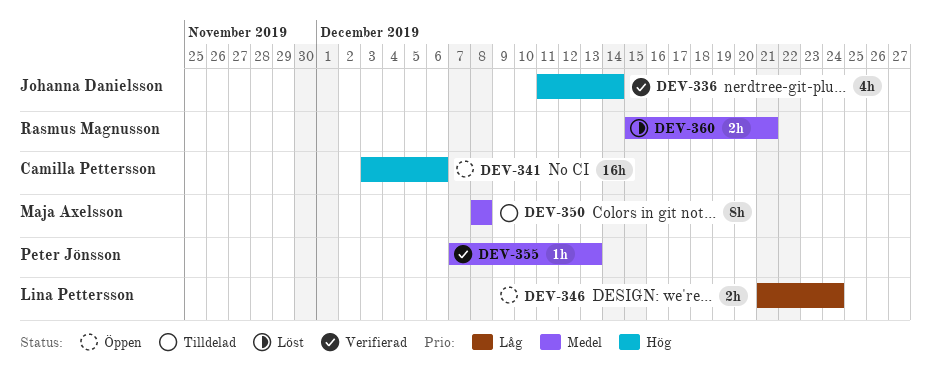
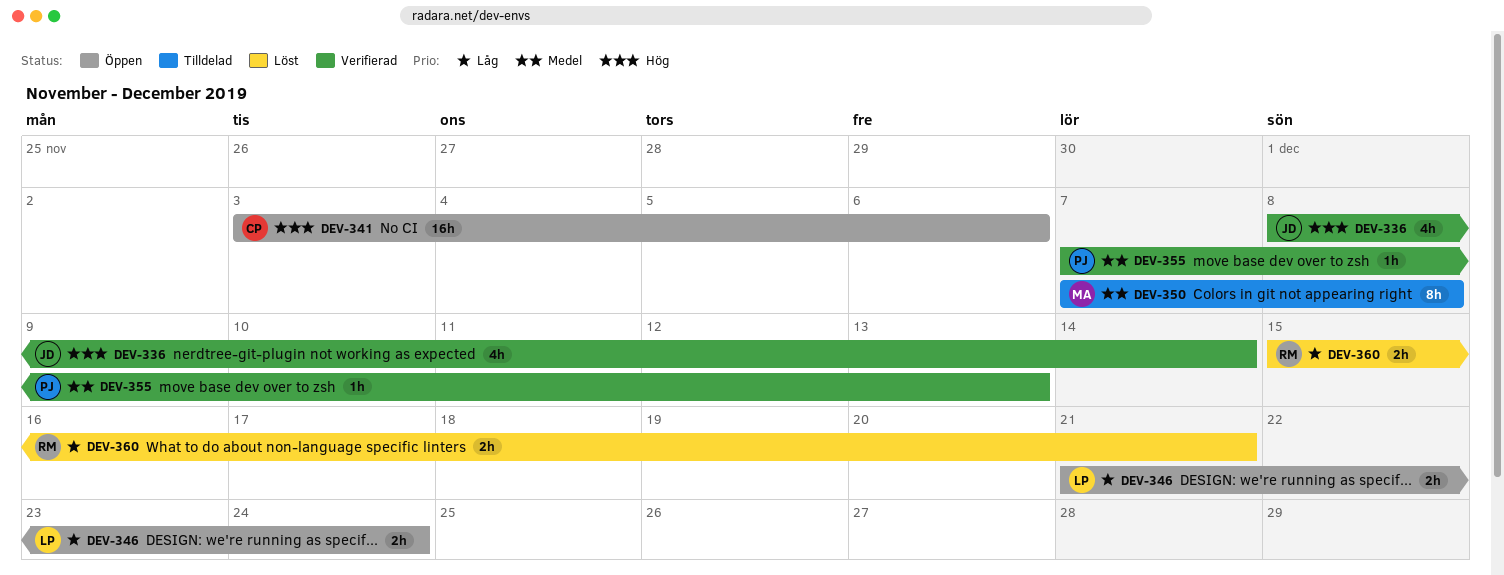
DEV-336, start: Dec 11 -> Dec 8
DEV-350, start: Dec 8 -> Dec 7
DEV-360, priority: Medel -> Låg

